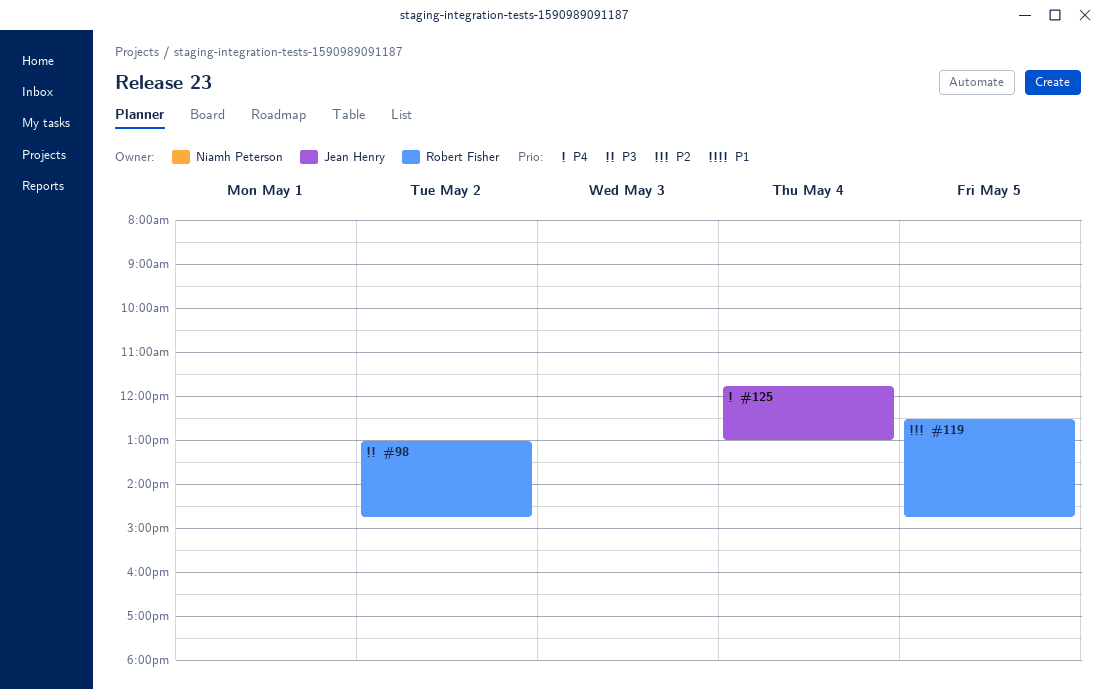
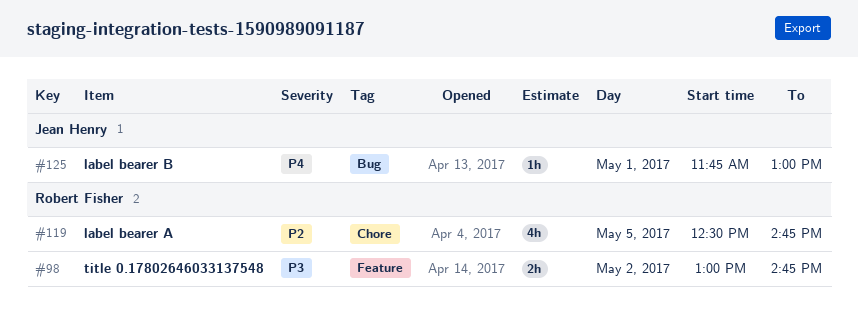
#125, day: May 4 -> May 1

